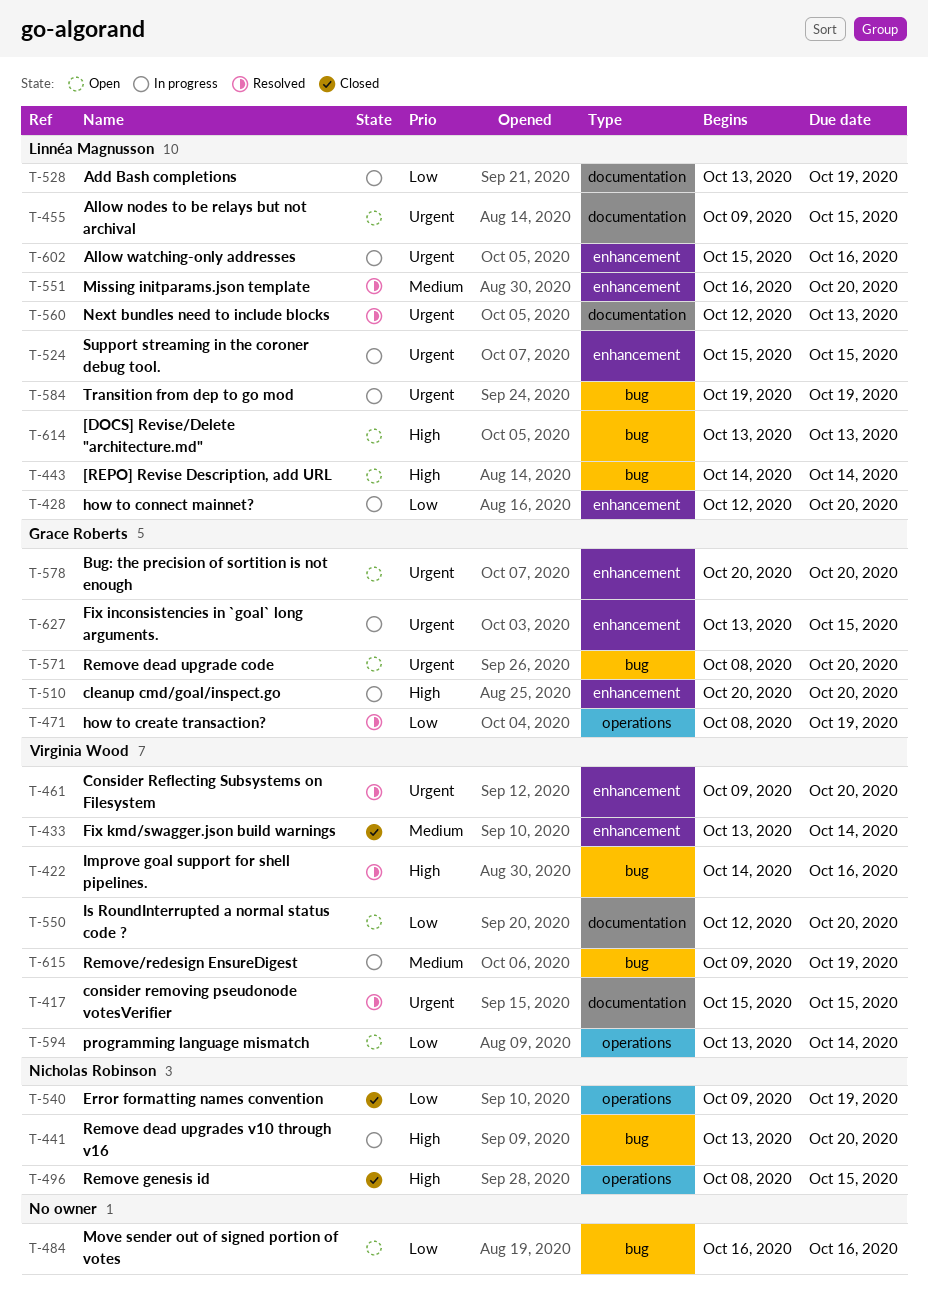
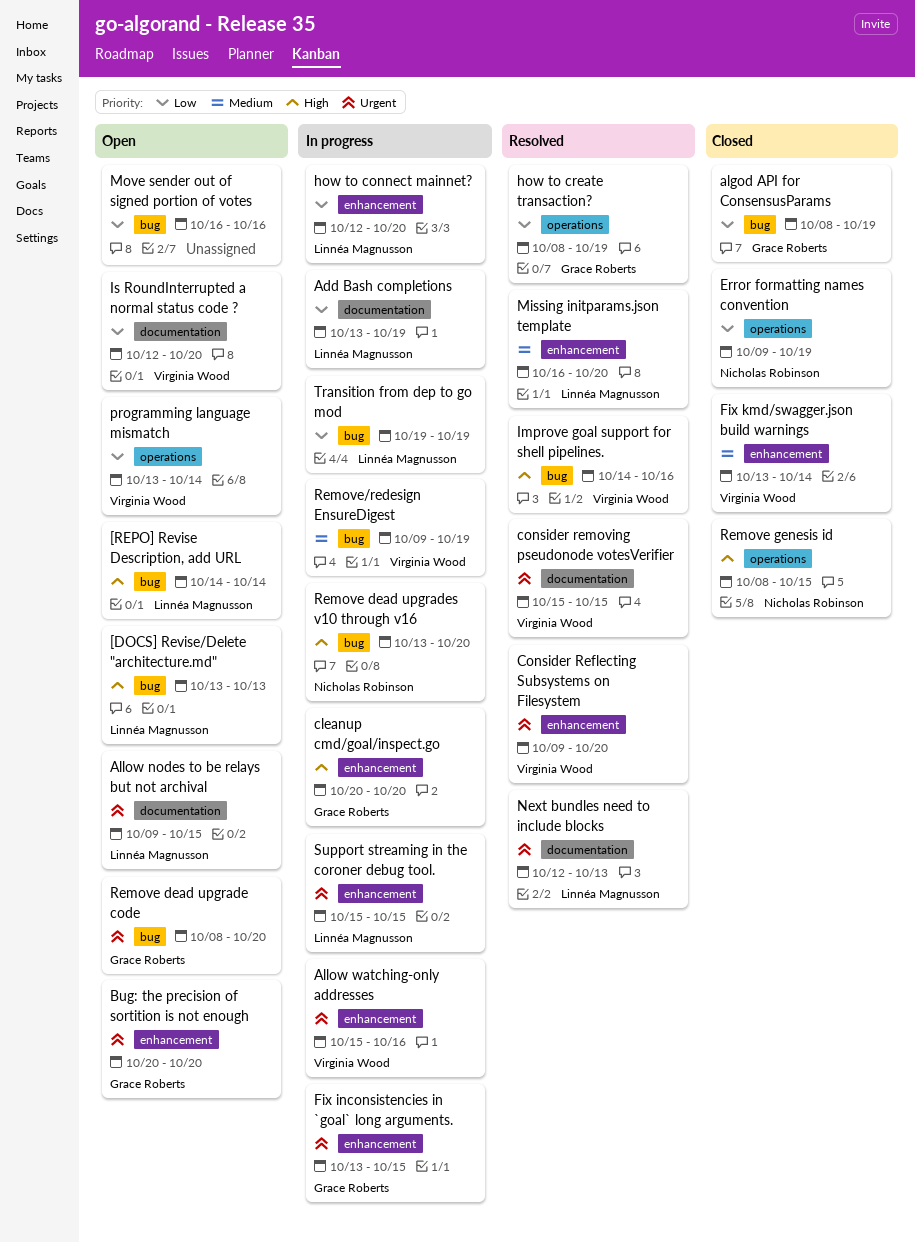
algod API for ConsensusParams: none -> present
Allow watching-only addresses, owner: Linnéa Magnusson -> Virginia Wood
Transition from dep to go mod, priority: Urgent -> Low

